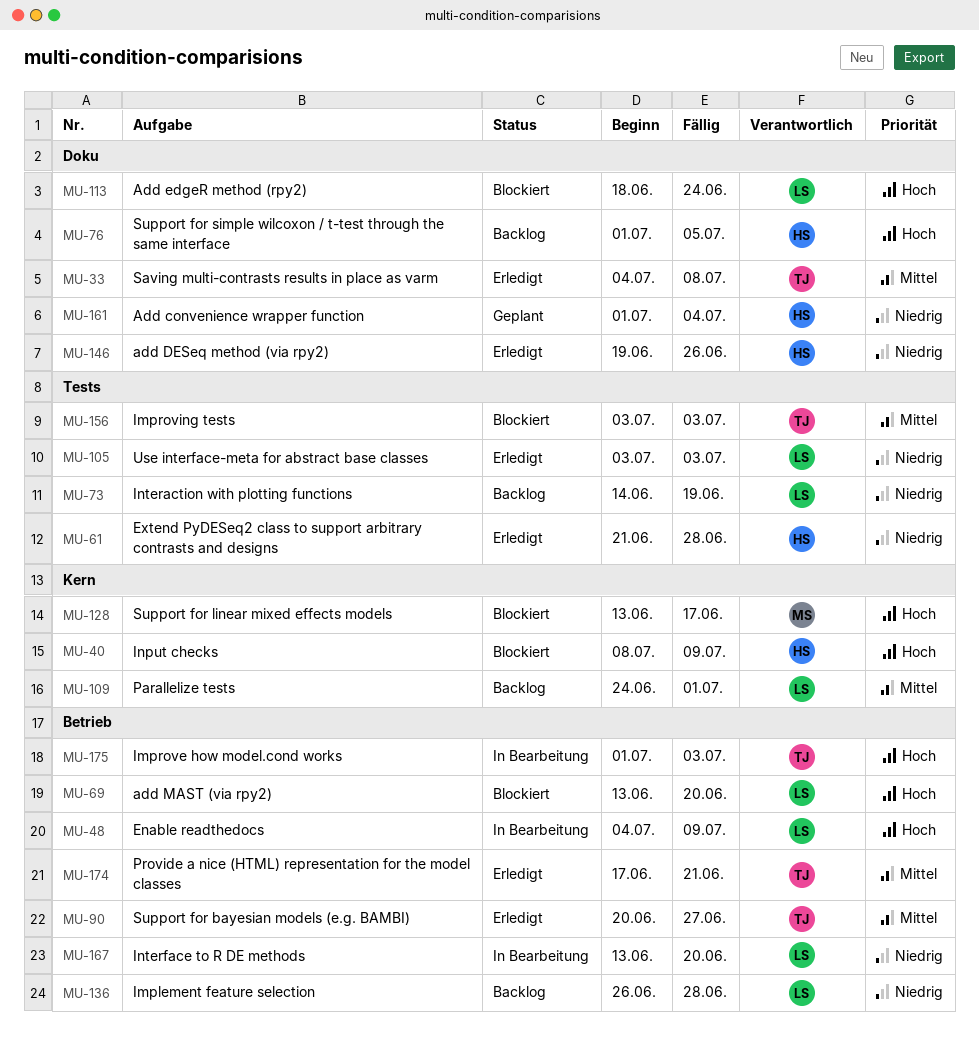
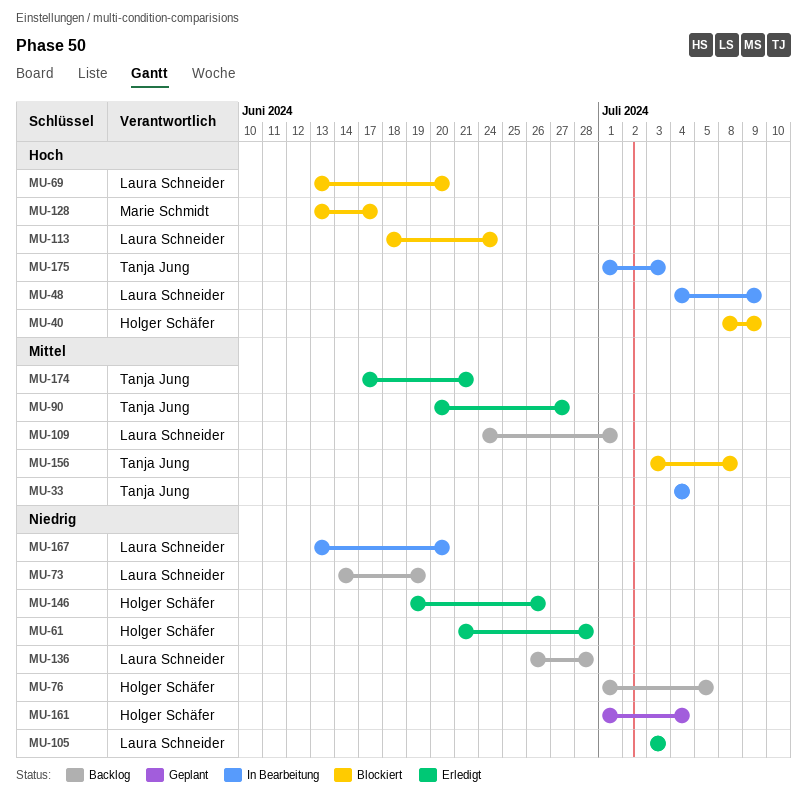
MU-33, status: Erledigt -> In Bearbeitung
MU-33, due: Jul 8 -> Jul 4
MU-76, priority: Hoch -> Niedrig
MU-156, due: Jul 3 -> Jul 8

